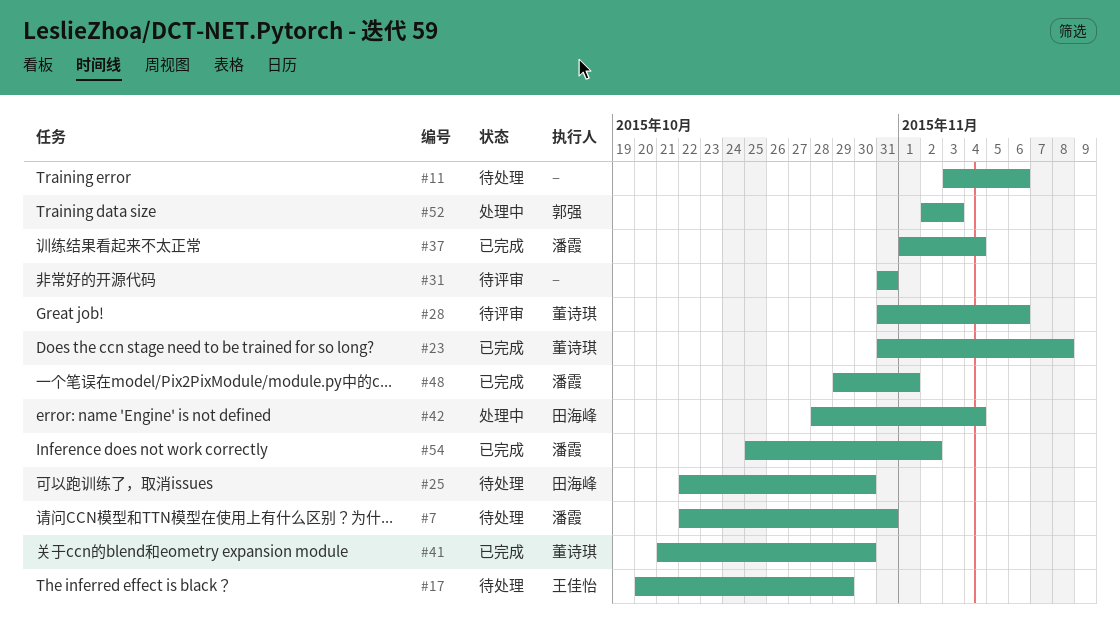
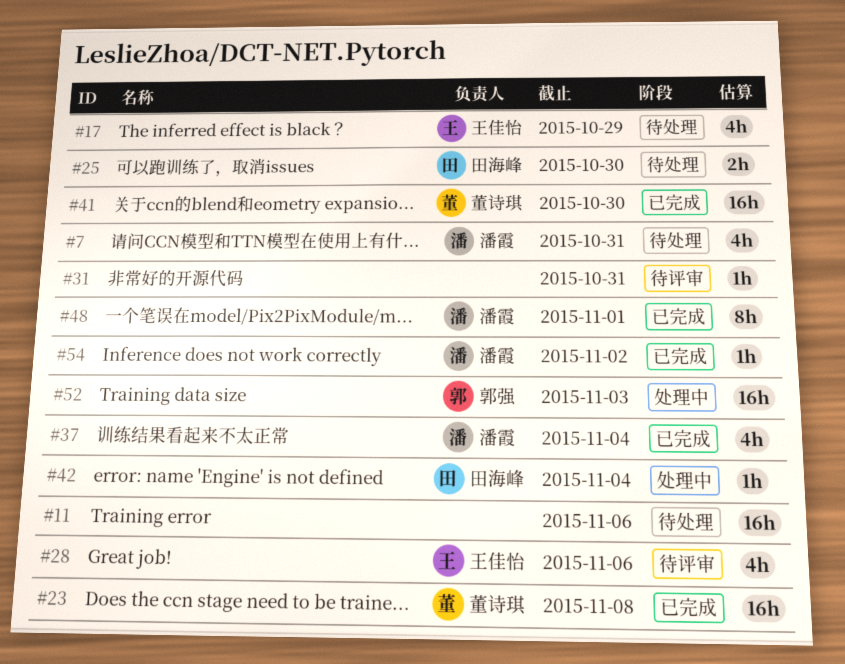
#28, owner: 董诗琪 -> 王佳怡

